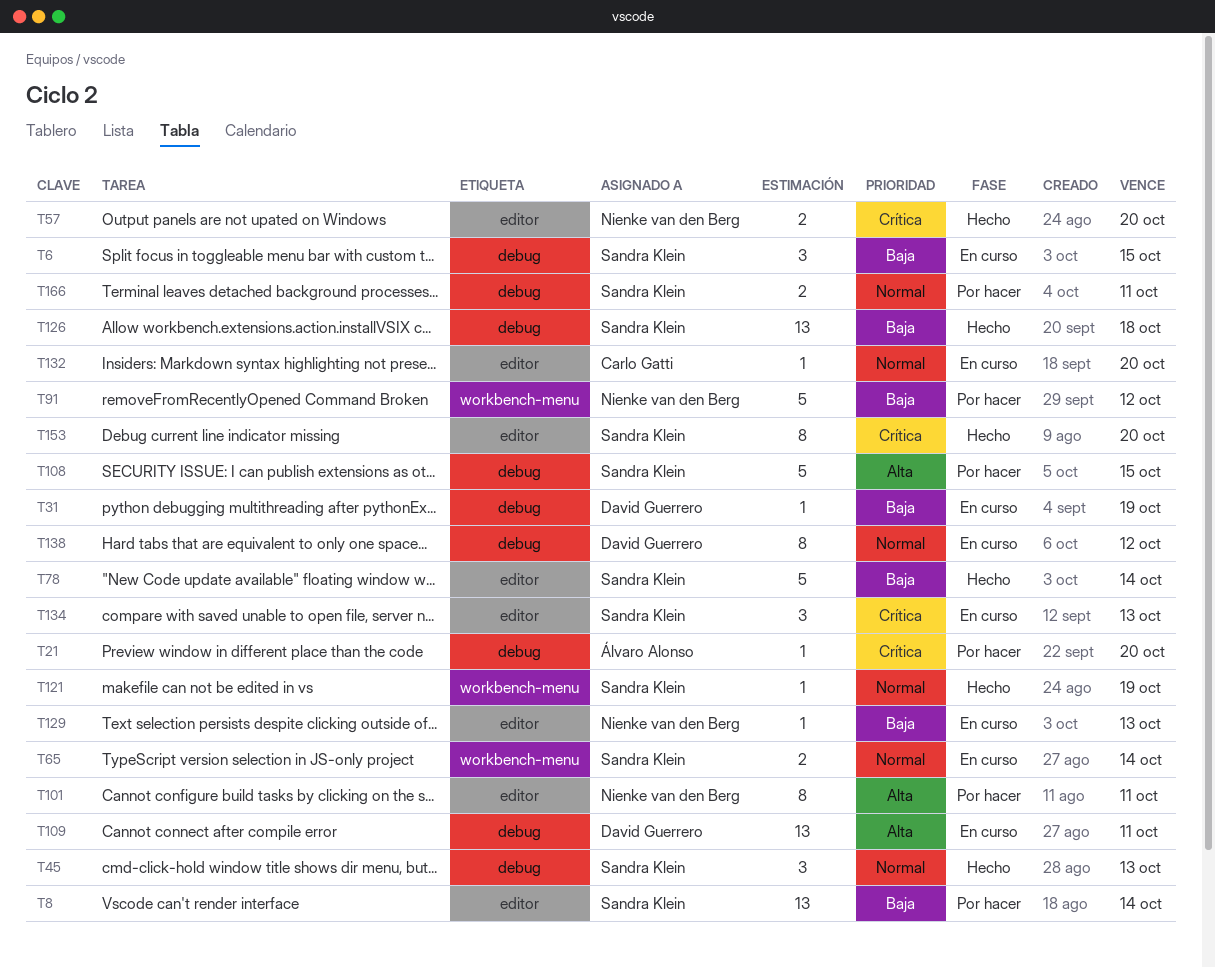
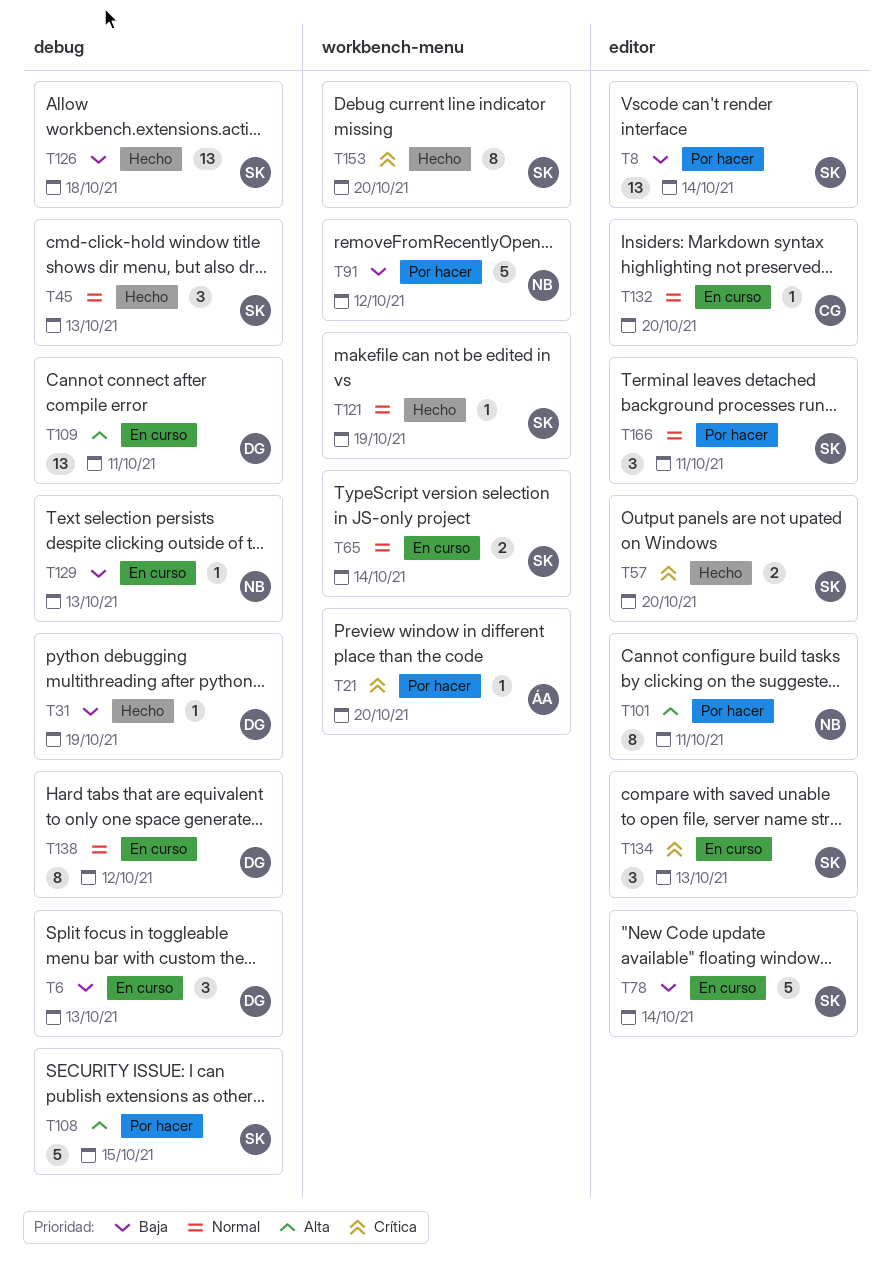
T6, owner: Sandra Klein -> David Guerrero
T6, due: Oct 15 -> Oct 13
T21, label: debug -> workbench-menu
T31, status: En curso -> Hecho
T57, owner: Nienke van den Berg -> Sandra Klein
T78, status: Hecho -> En curso
T129, label: editor -> debug
T153, label: editor -> workbench-menu
T166, label: debug -> editor
T166, estimate: 2 -> 3

